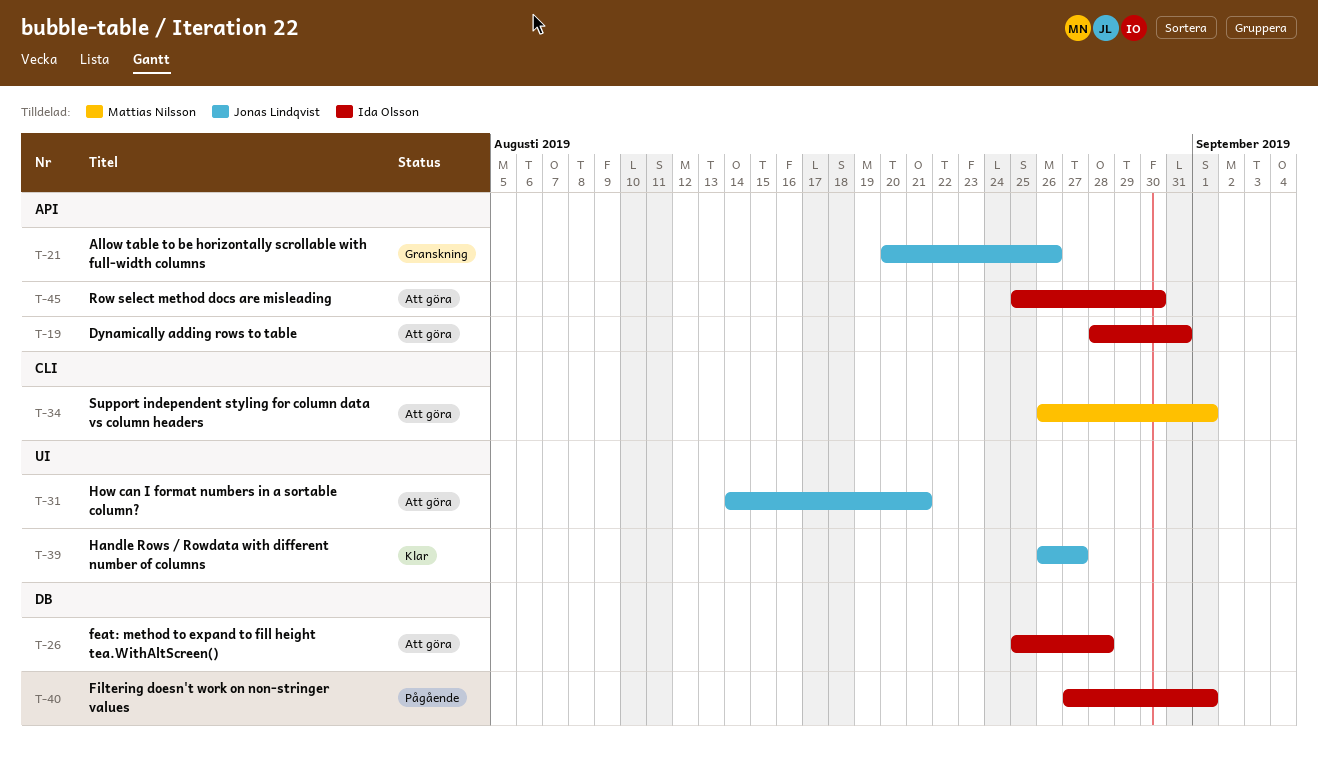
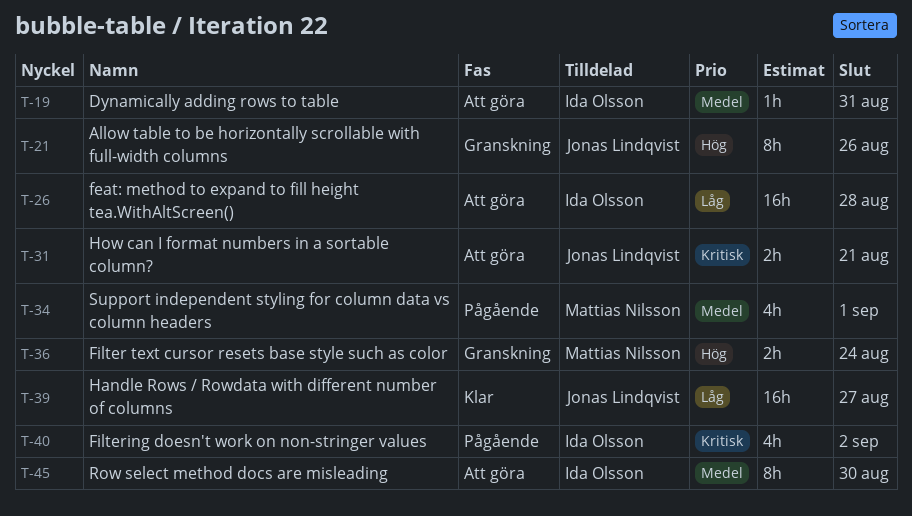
T-34, status: Att göra -> Pågående
T-36: none -> present
T-40, due: Sep 1 -> Sep 2

